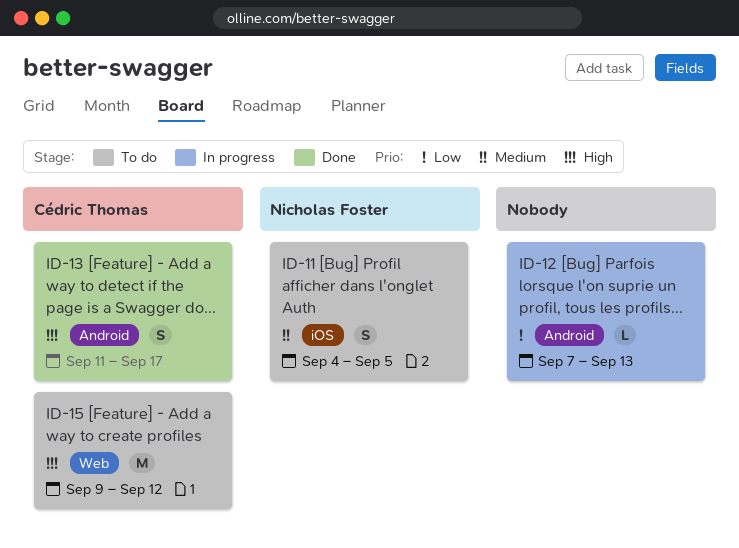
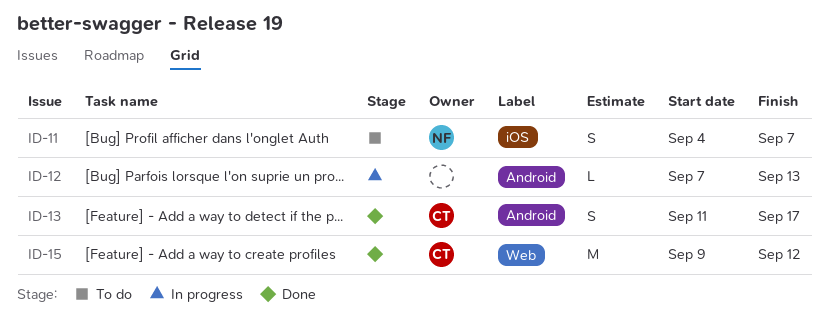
ID-11, due: Sep 5 -> Sep 7
ID-15, status: To do -> Done

